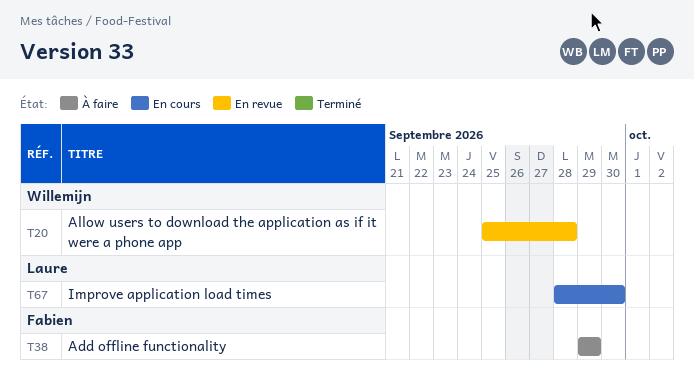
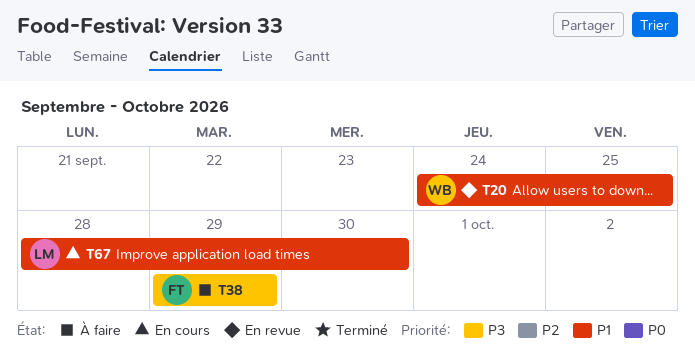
T20, start: Sep 25 -> Sep 24
T20, due: Sep 28 -> Sep 25

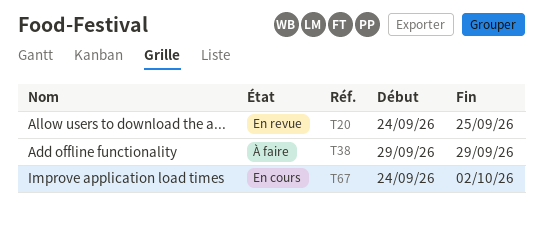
T67, start: Sep 28 -> Sep 24
T67, due: Sep 30 -> Oct 2

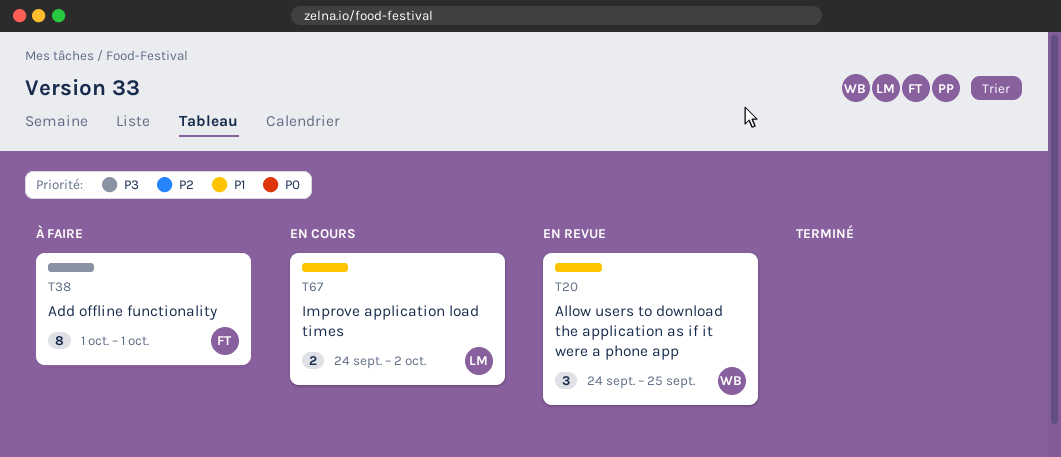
T38, start: Sep 29 -> Oct 1
T38, due: Sep 29 -> Oct 1

